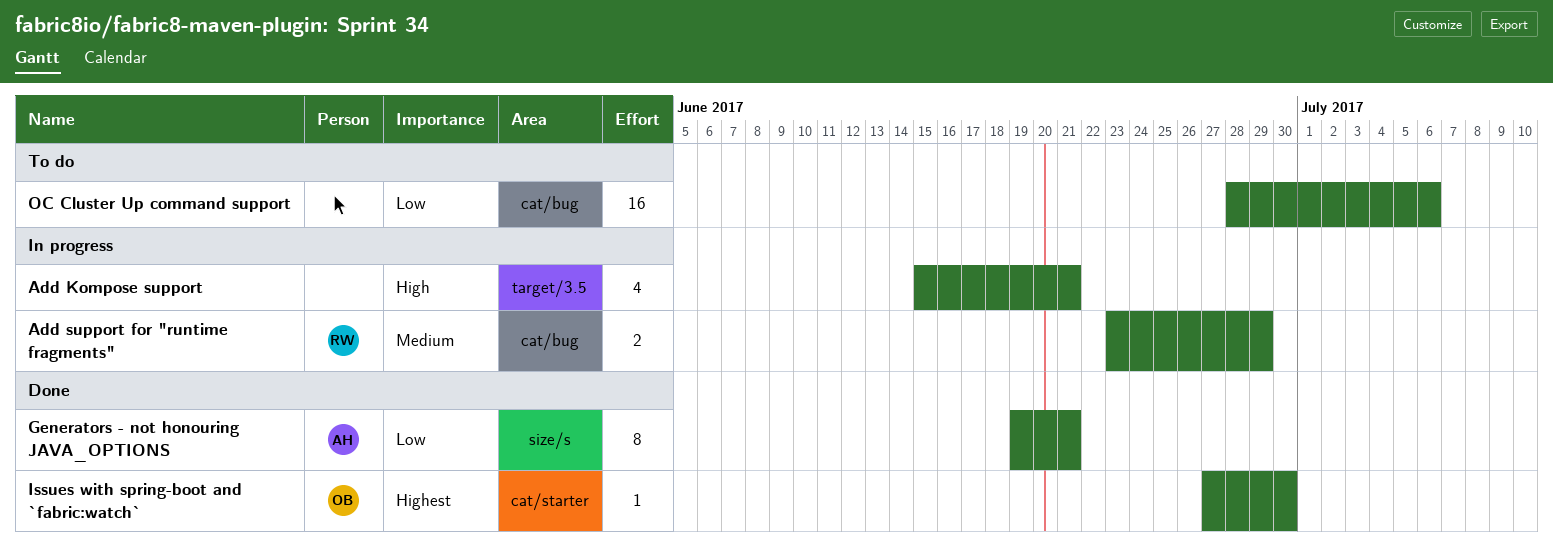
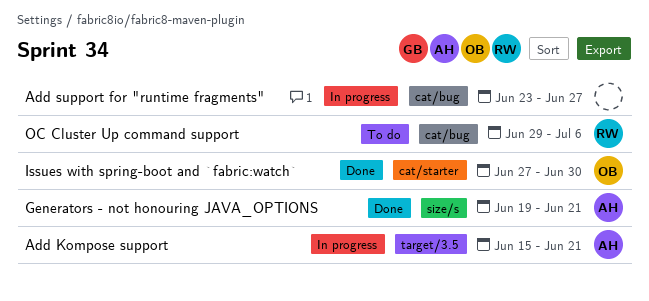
Add Kompose support, owner: none -> AH
Add support for "runtime fragments", owner: RW -> none
Add support for "runtime fragments", due: Jun 29 -> Jun 27
OC Cluster Up command support, owner: none -> RW
OC Cluster Up command support, start: Jun 28 -> Jun 29

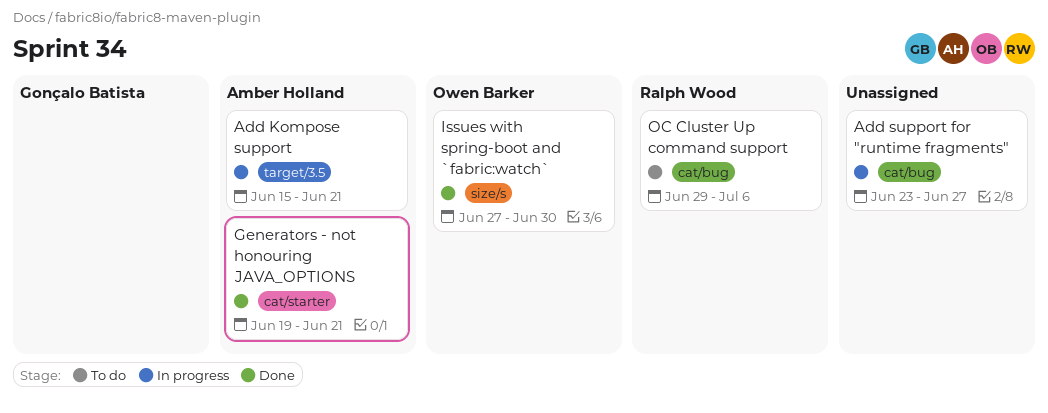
Generators - not honouring JAVA_OPTIONS, label: size/s -> cat/starter
Issues with spring-boot and `fabric:watch`, label: cat/starter -> size/s

